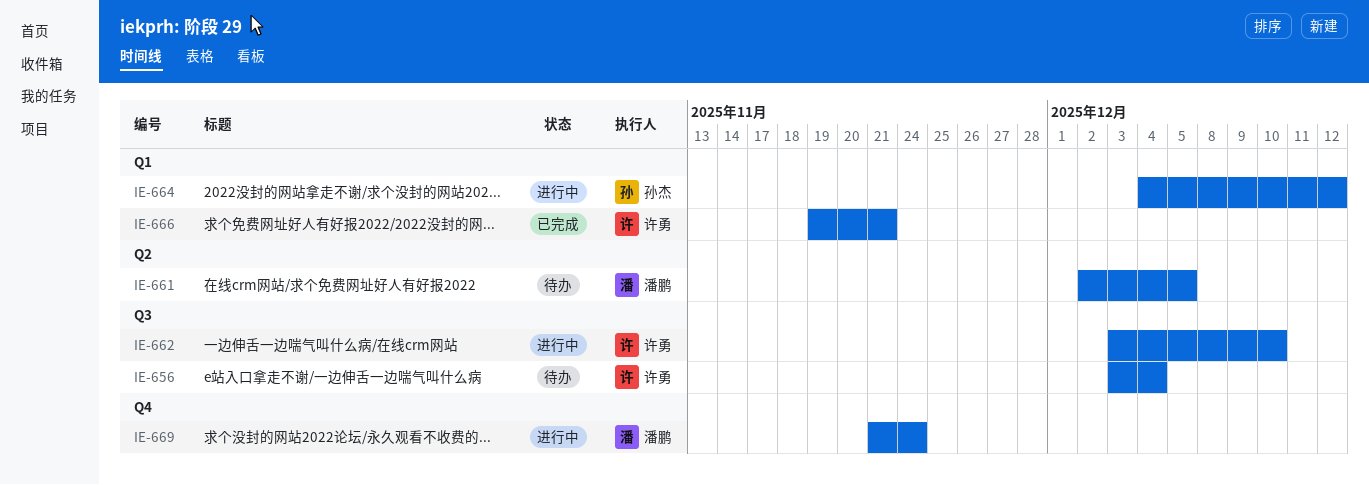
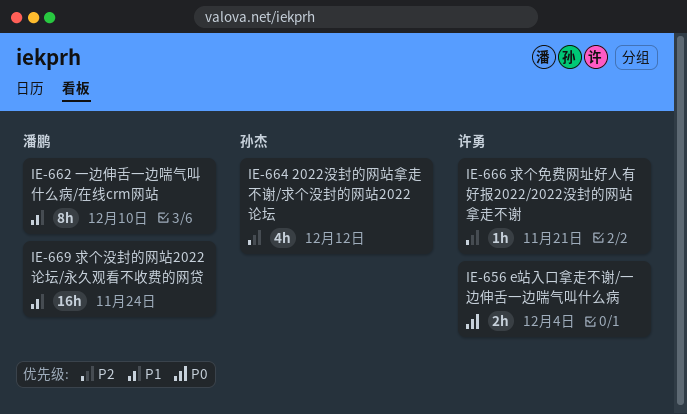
IE-661: present -> none
IE-662, owner: 许勇 -> 潘鹏

